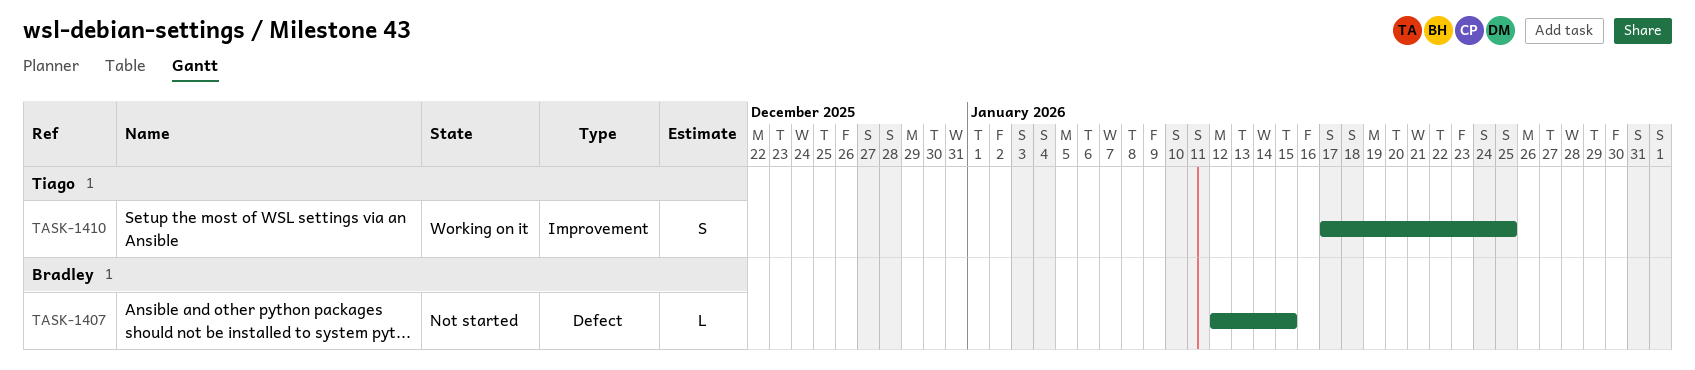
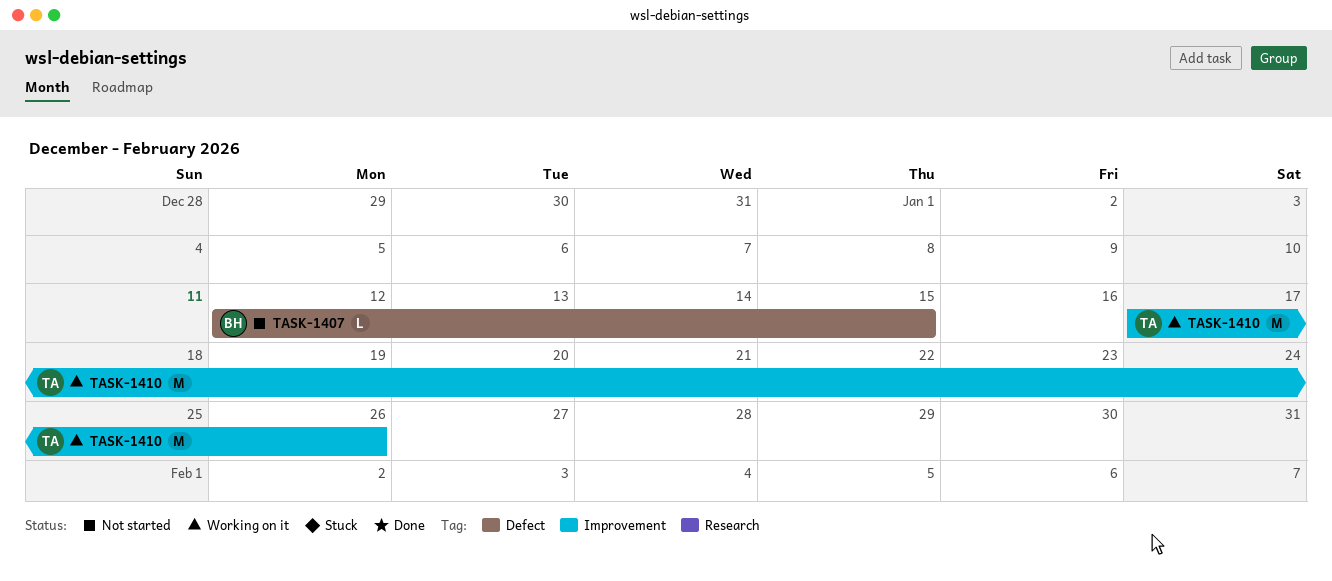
TASK-1410, estimate: S -> M
TASK-1410, due: Jan 25 -> Jan 26

